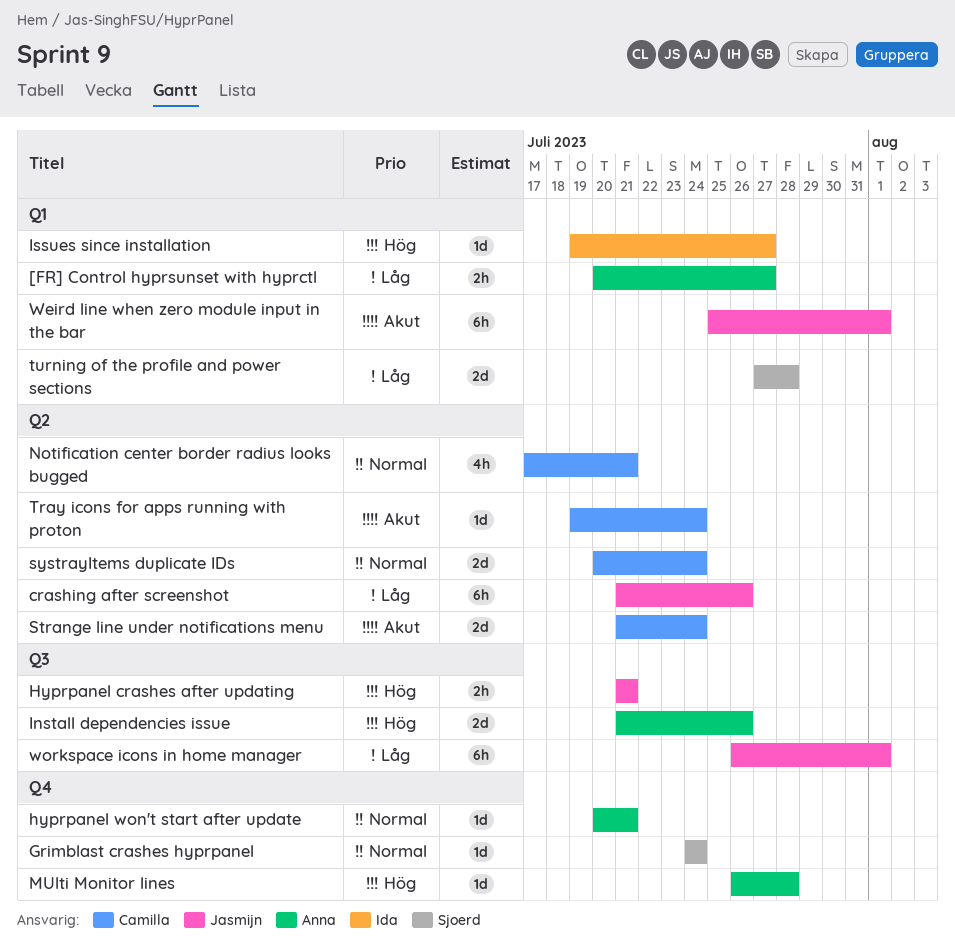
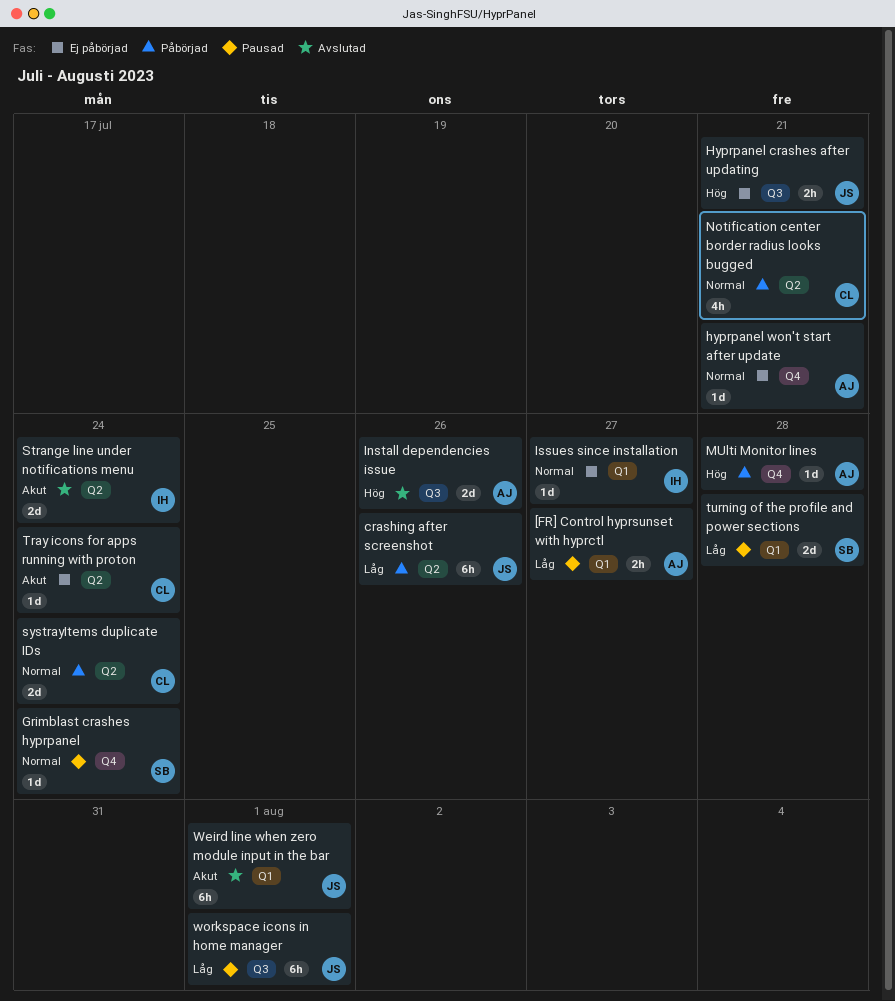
Issues since installation, priority: Hög -> Normal
Strange line under notifications menu, owner: Camilla -> Ida

